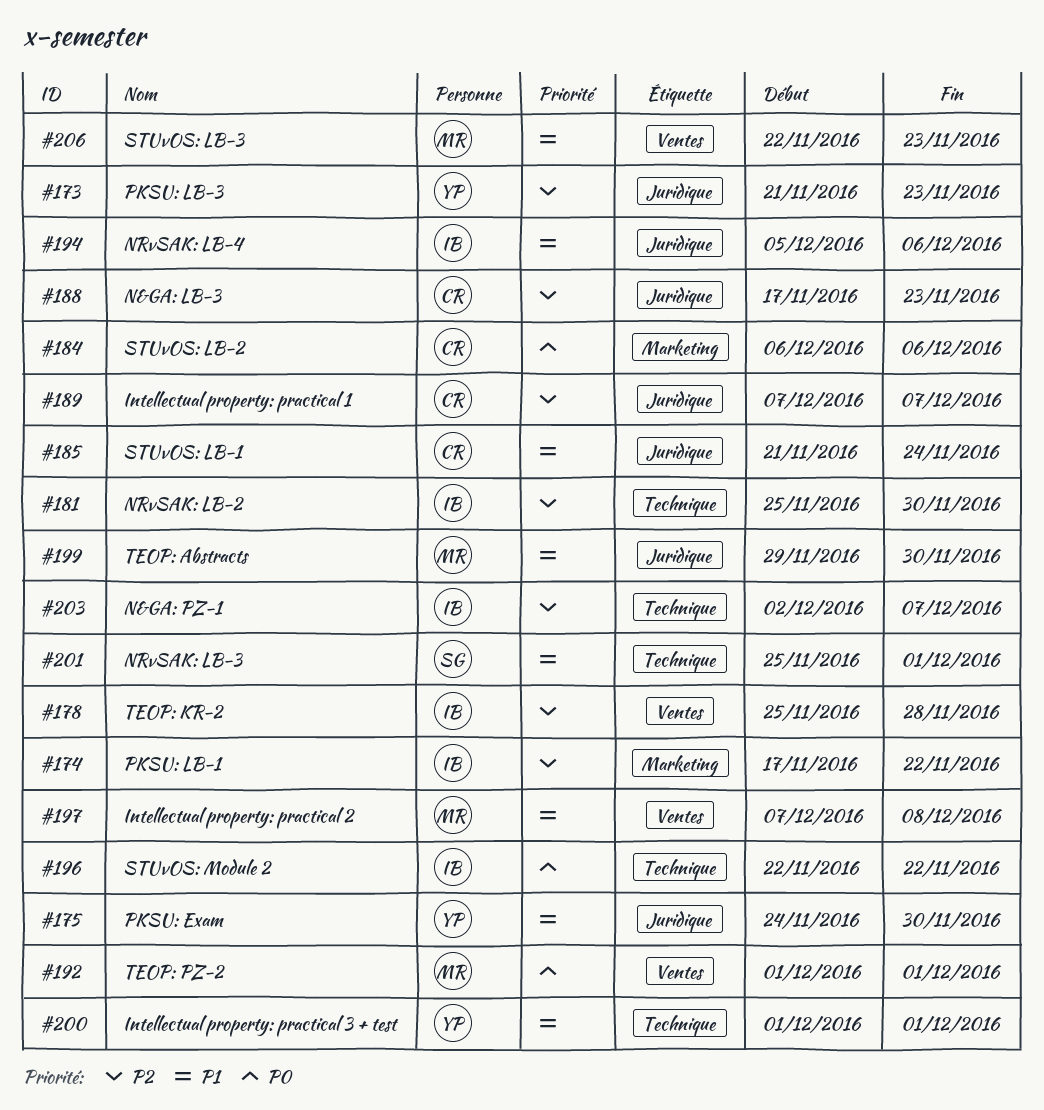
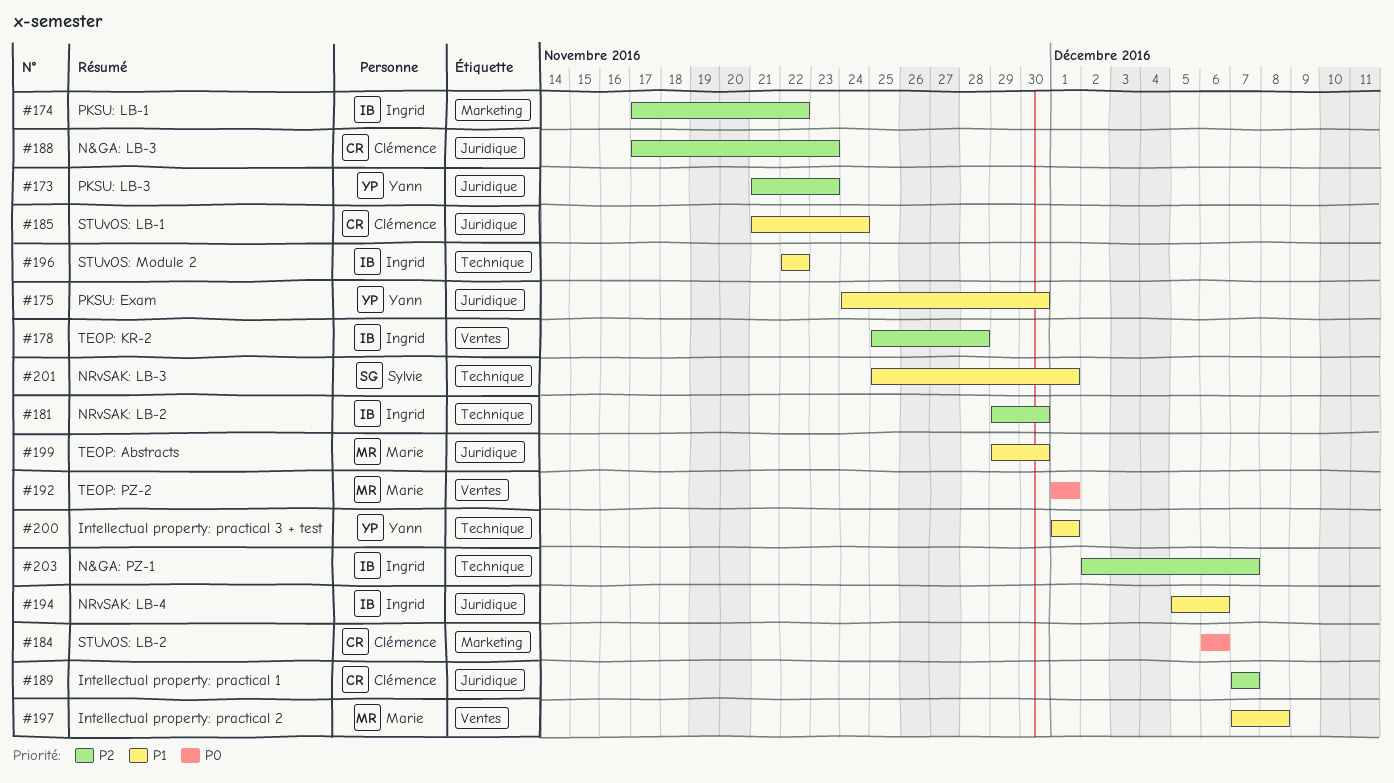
#181, start: Nov 25 -> Nov 29
#196, priority: P0 -> P1
#206: present -> none

